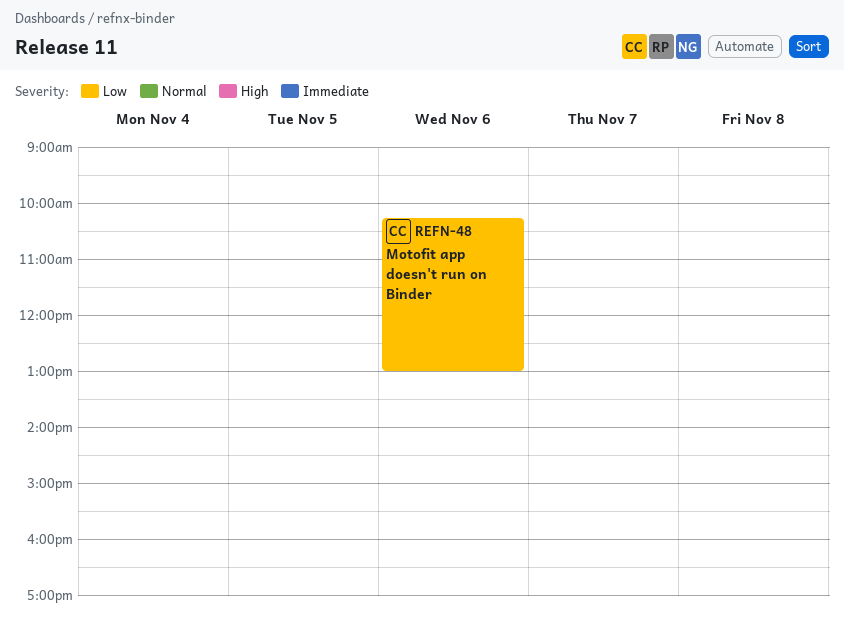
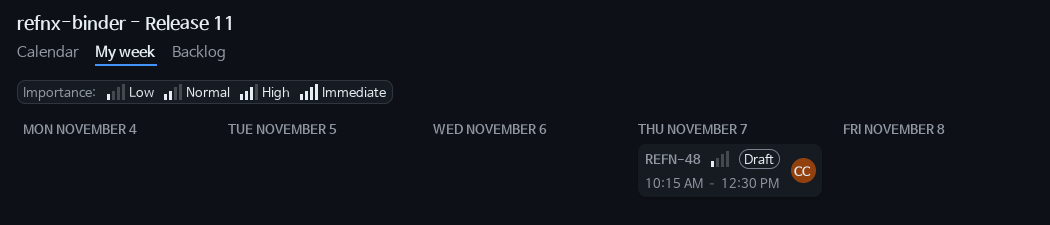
REFN-48, day: Nov 6 -> Nov 7
REFN-48, ends: 13:00 -> 12:30

